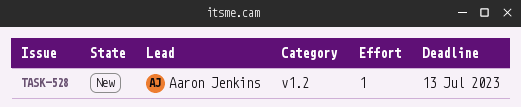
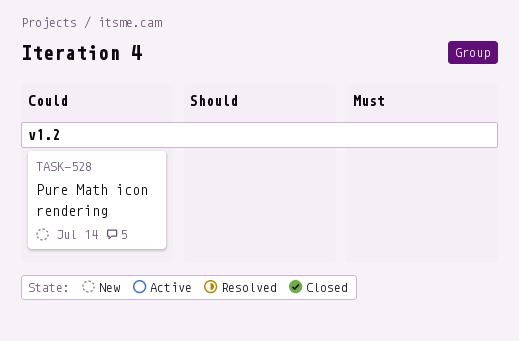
TASK-528, due: Jul 13 -> Jul 14

